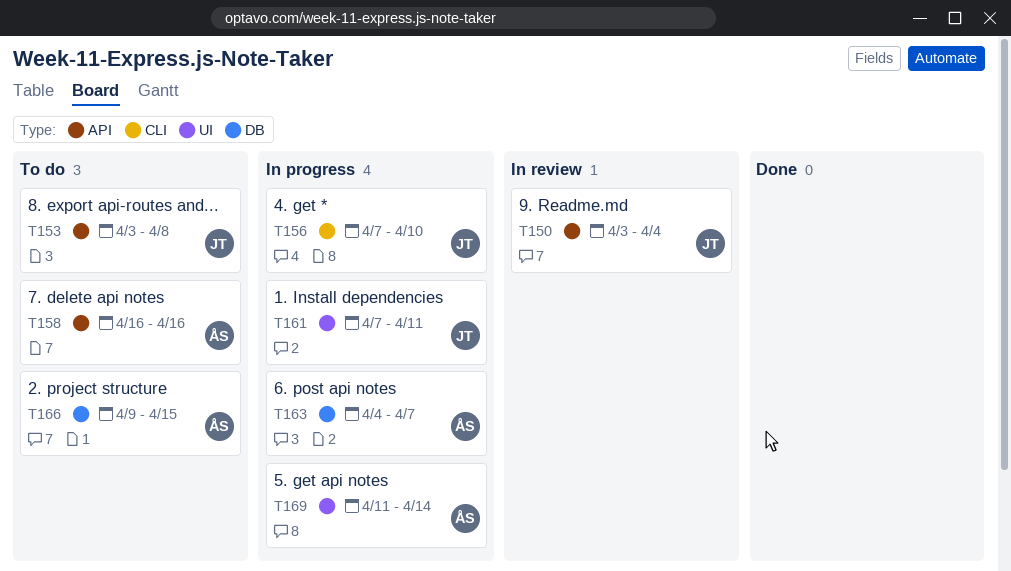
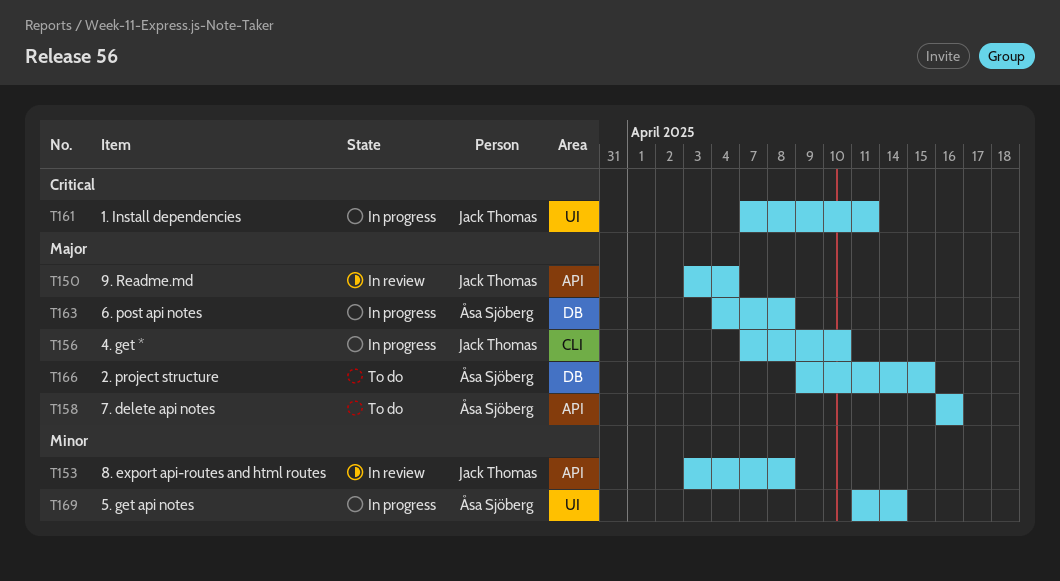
T153, status: To do -> In review
T163, due: Apr 7 -> Apr 8

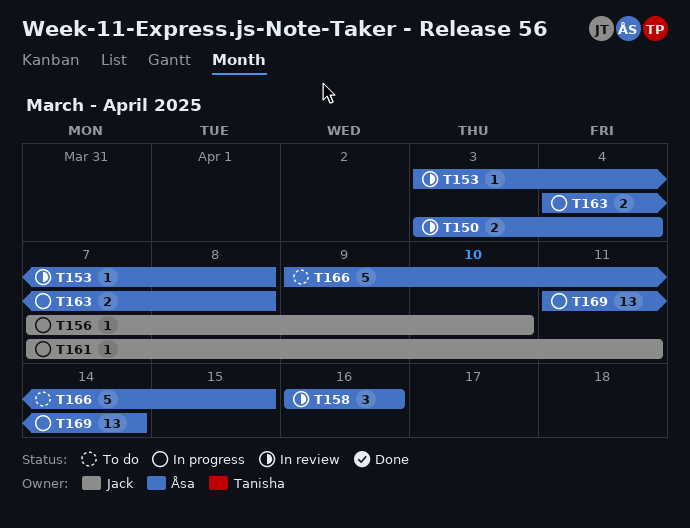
T150, owner: Jack Thomas -> Åsa Sjöberg
T153, owner: Jack Thomas -> Åsa Sjöberg
T158, status: To do -> In review

